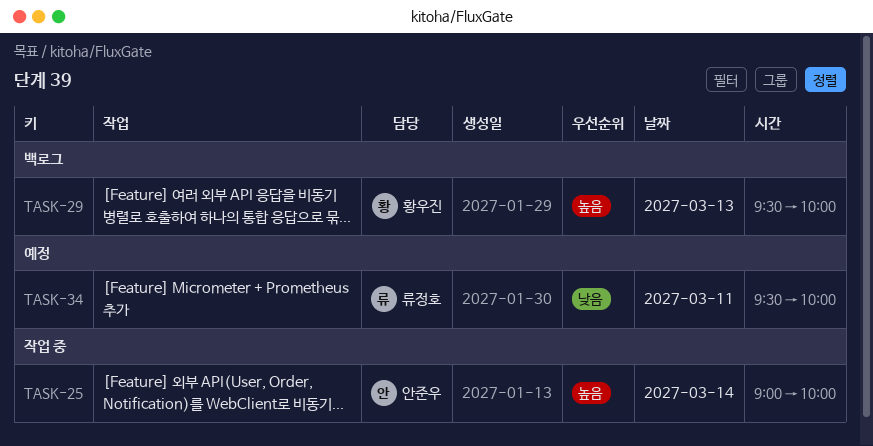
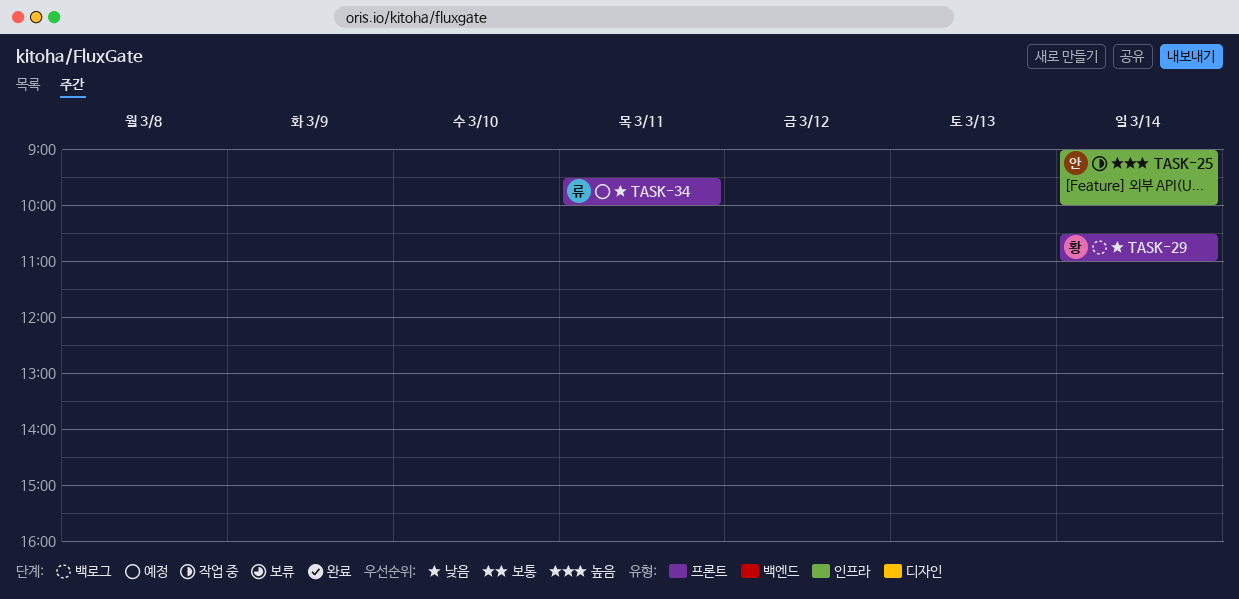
TASK-29, priority: 높음 -> 낮음
TASK-29, day: Mar 13 -> Mar 14
TASK-29, begins: 09:30 -> 10:30
TASK-29, ends: 10:00 -> 11:00

